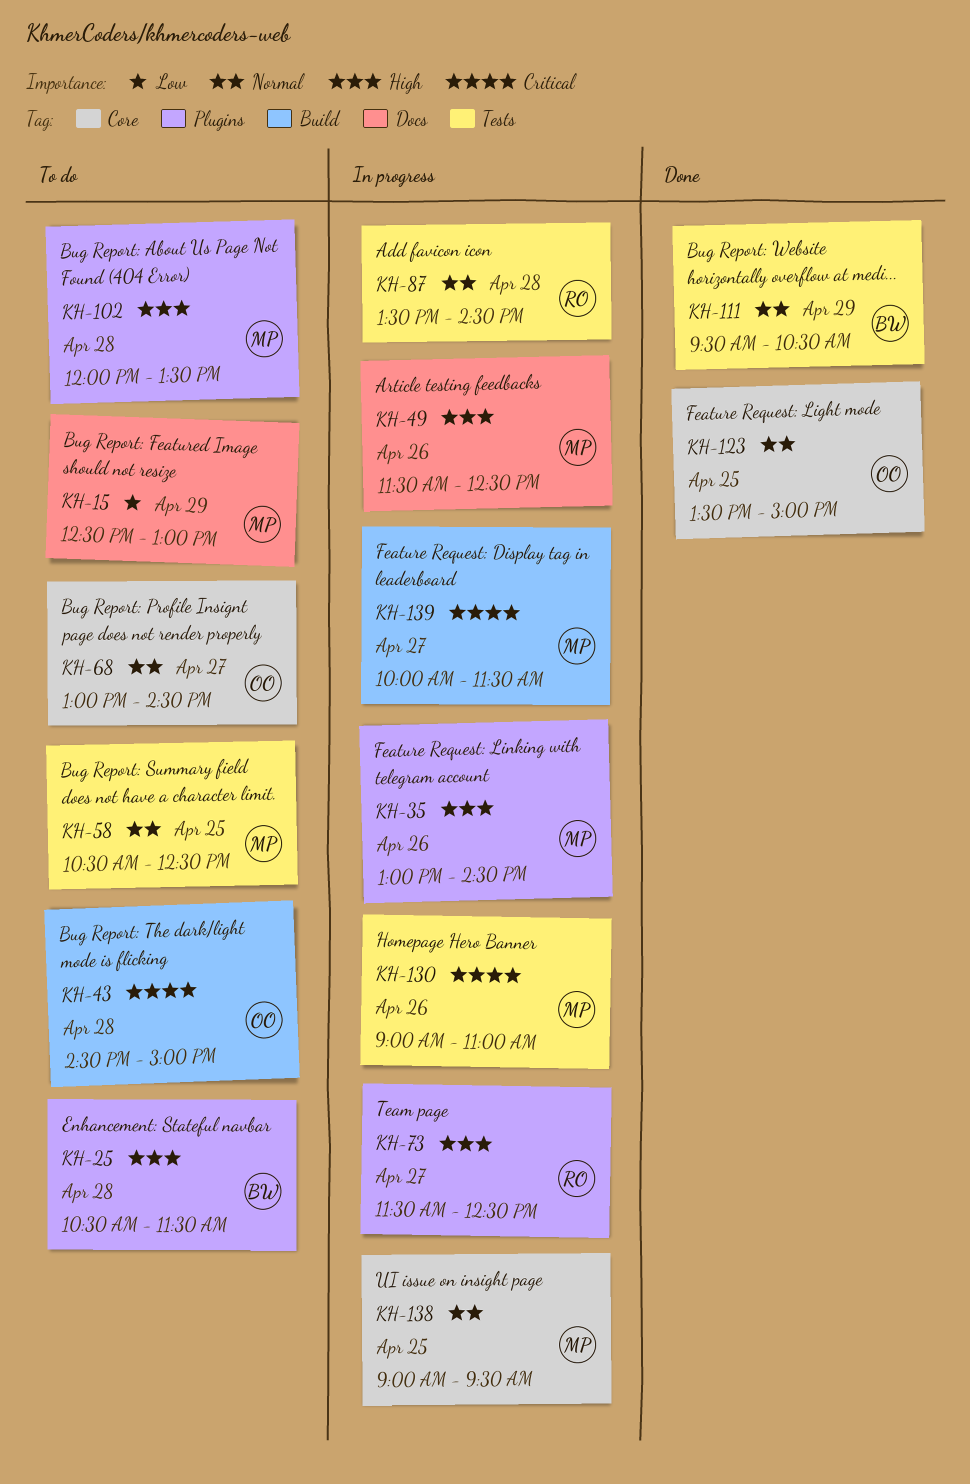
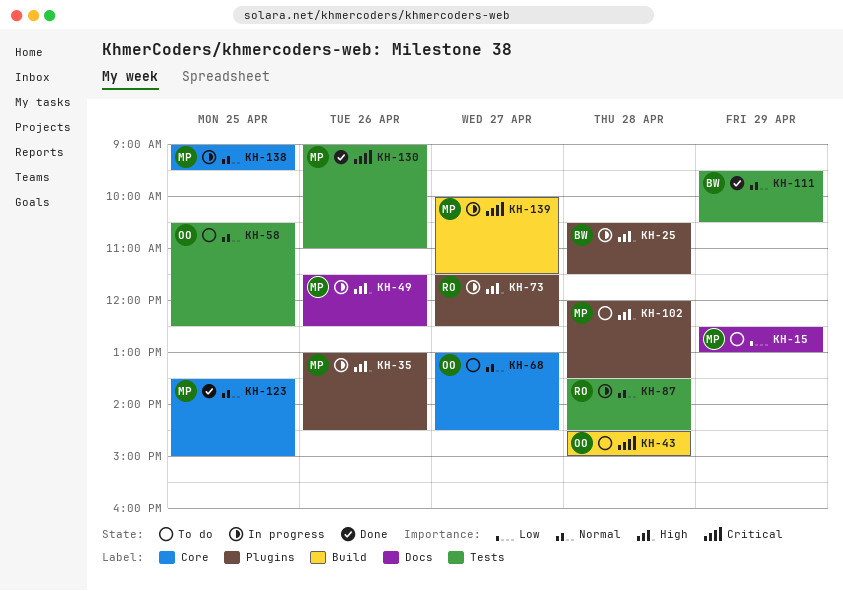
KH-25, status: To do -> In progress
KH-58, owner: MP -> OO
KH-123, owner: OO -> MP
KH-130, status: In progress -> Done

